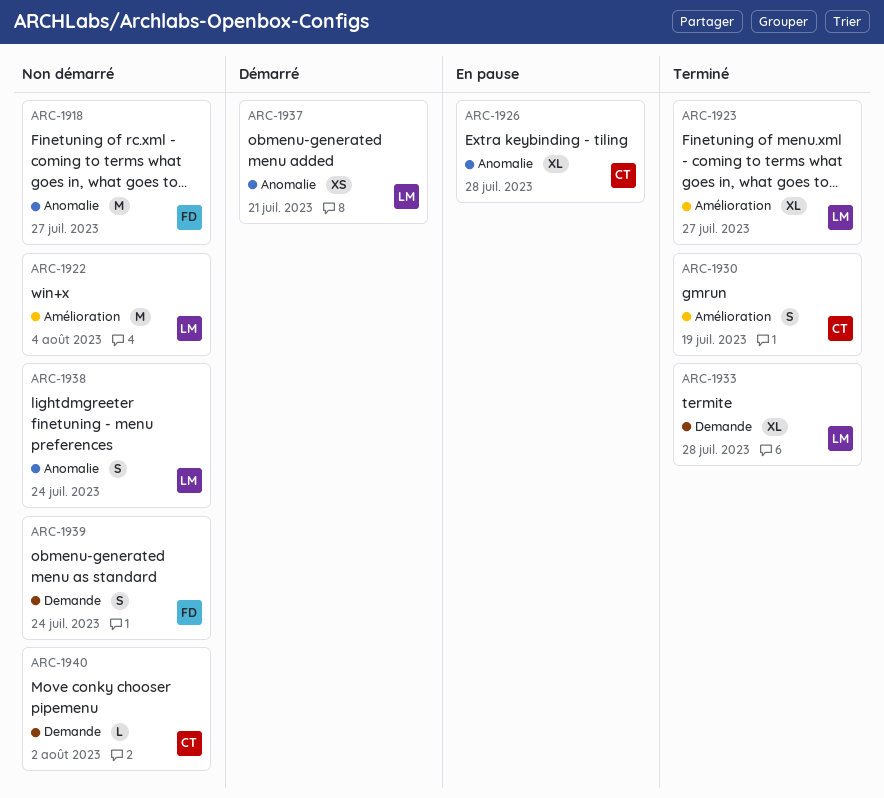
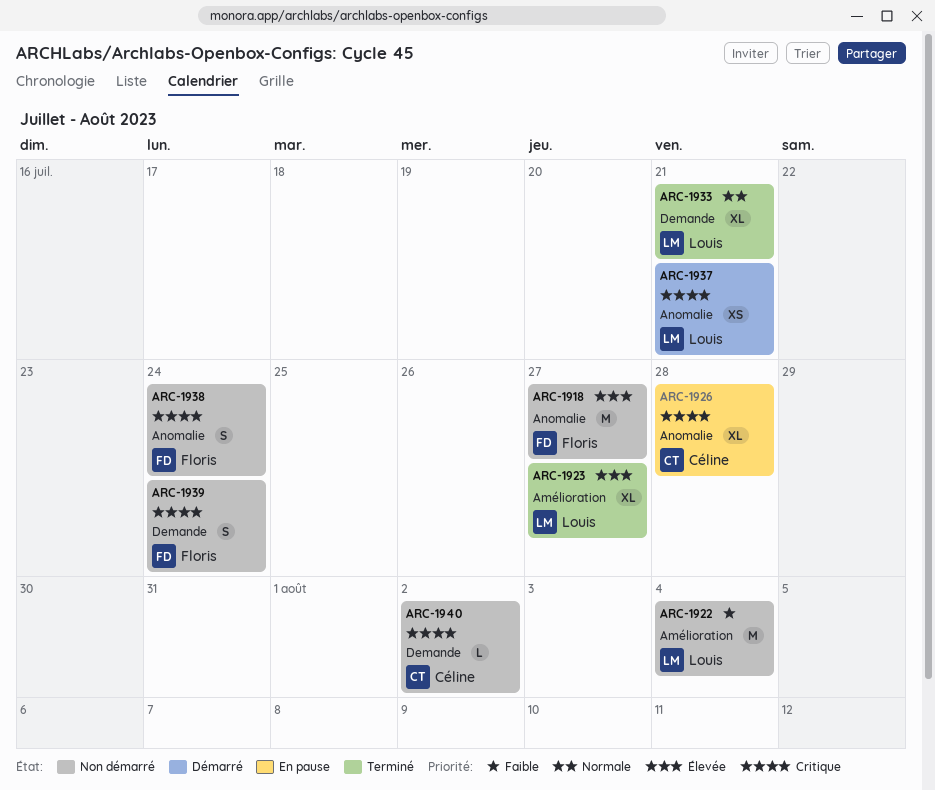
ARC-1930: present -> none
ARC-1933, due: Jul 28 -> Jul 21
ARC-1938, owner: Louis -> Floris

